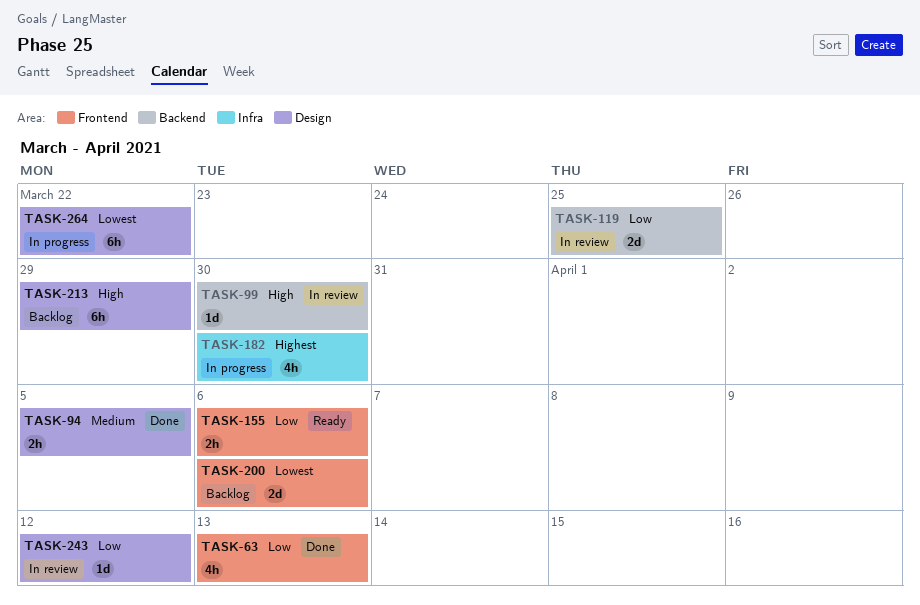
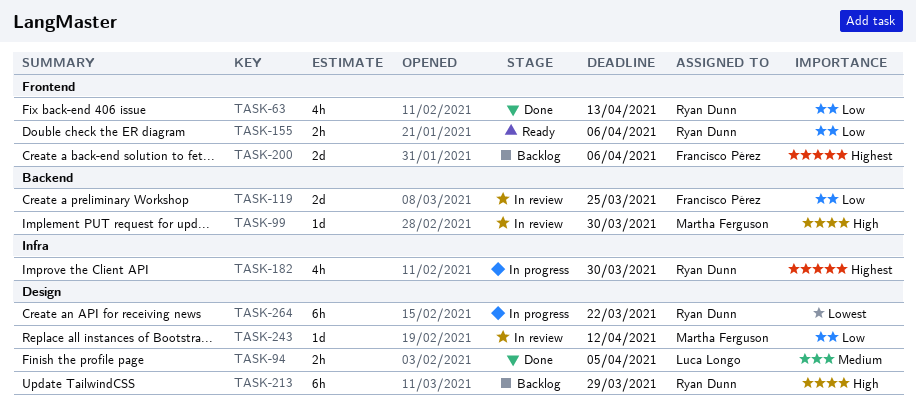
TASK-200, priority: Lowest -> Highest

